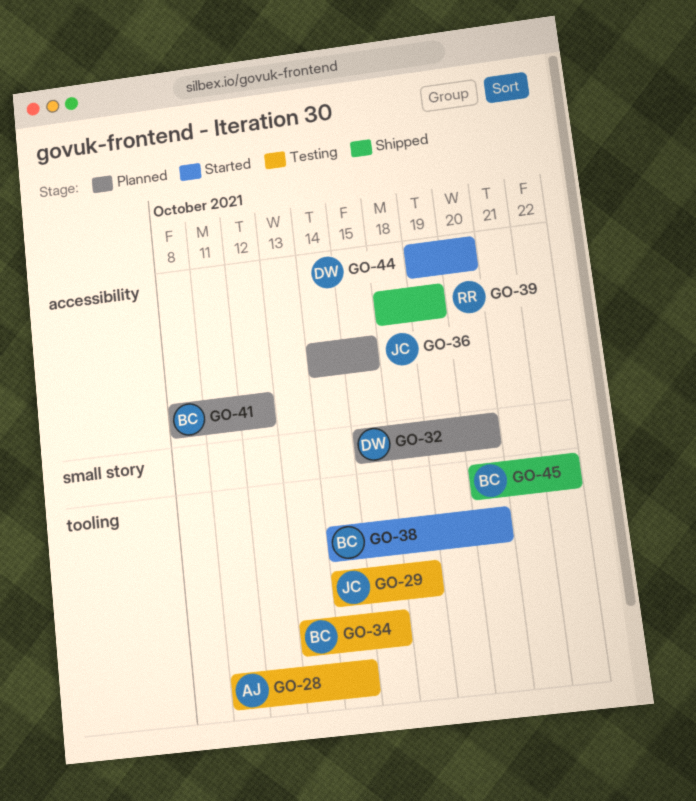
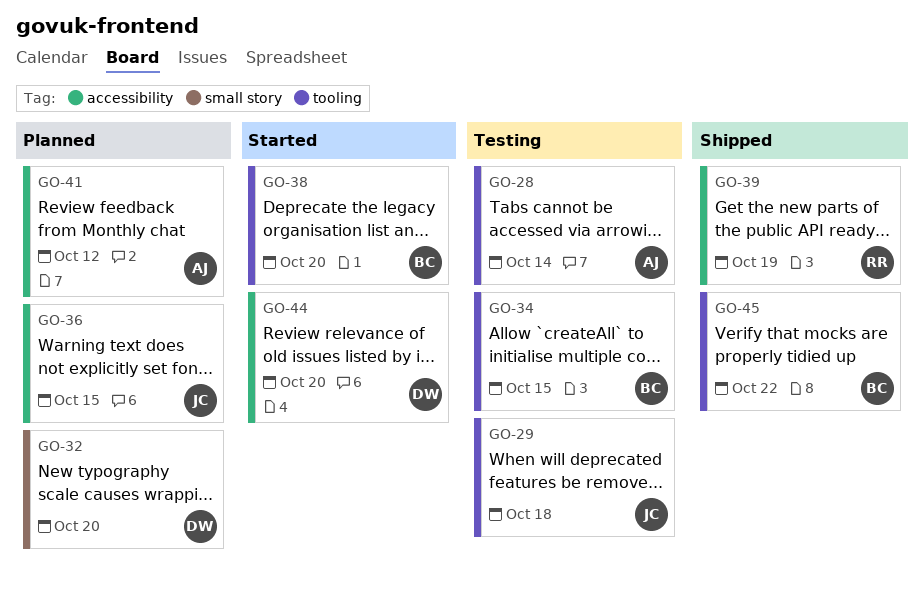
GO-41, owner: BC -> AJ

